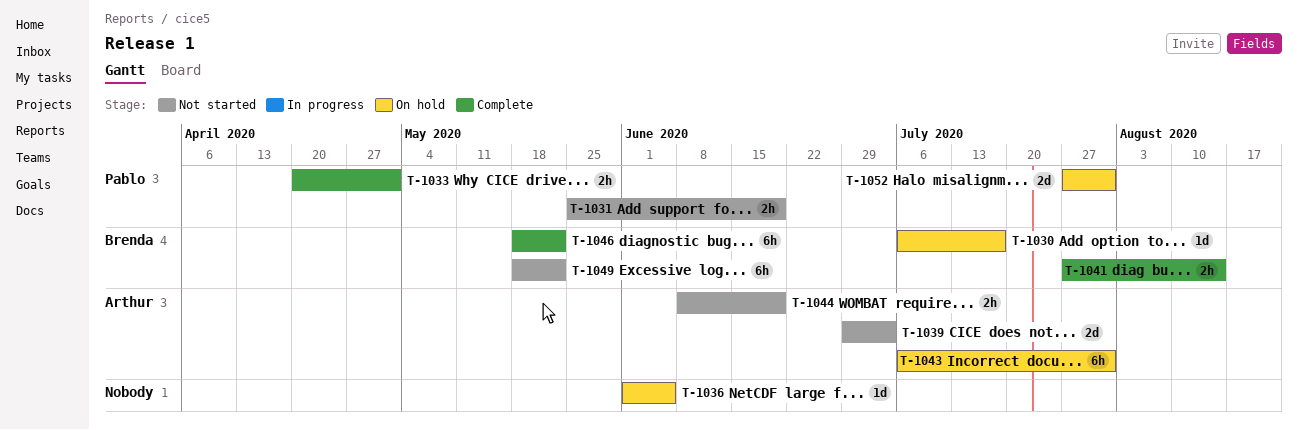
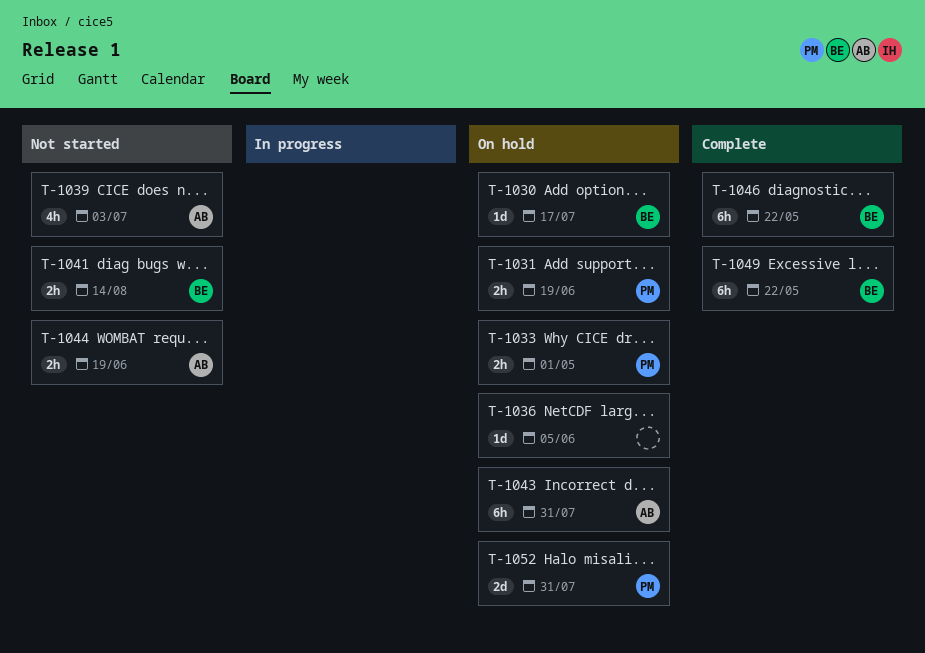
T-1031, status: Not started -> On hold
T-1033, status: Complete -> On hold
T-1039, estimate: 2d -> 4h
T-1041, status: Complete -> Not started
T-1049, status: Not started -> Complete

